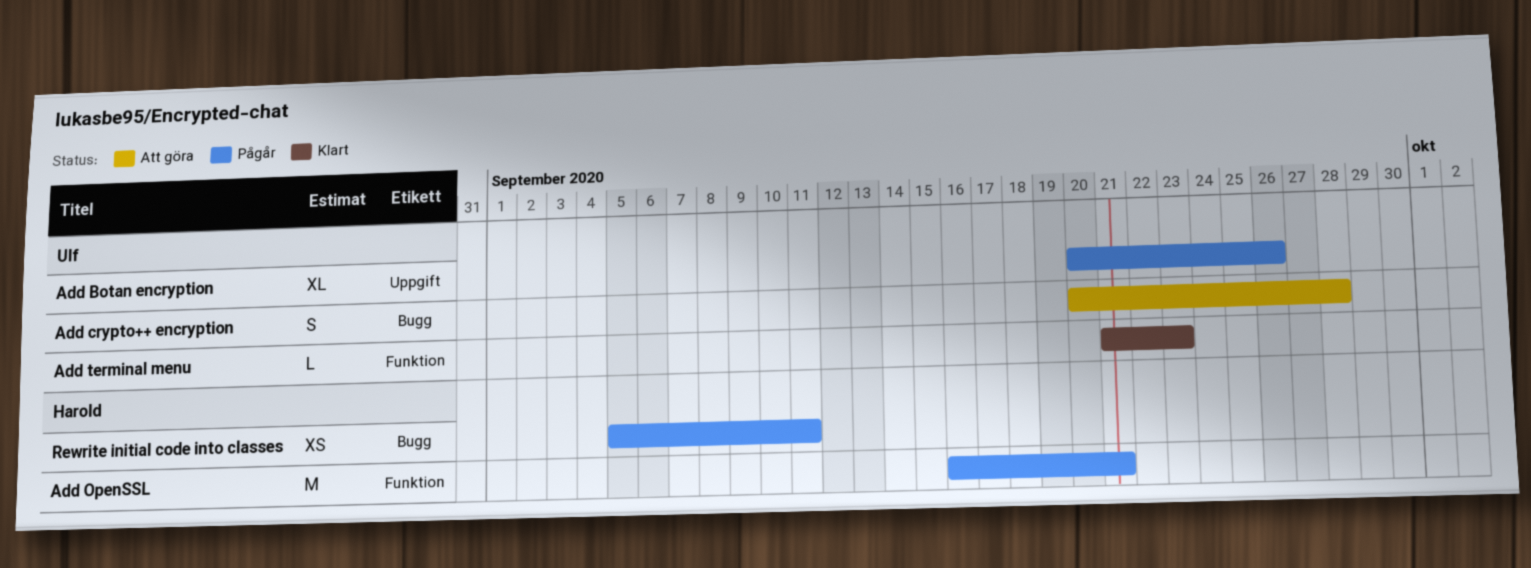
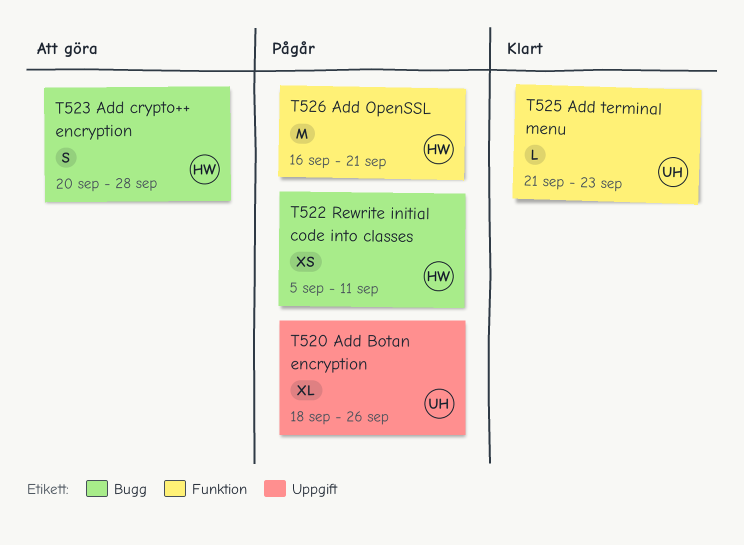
Add Botan encryption, start: Sep 20 -> Sep 18
Add crypto++ encryption, owner: Ulf -> Harold

